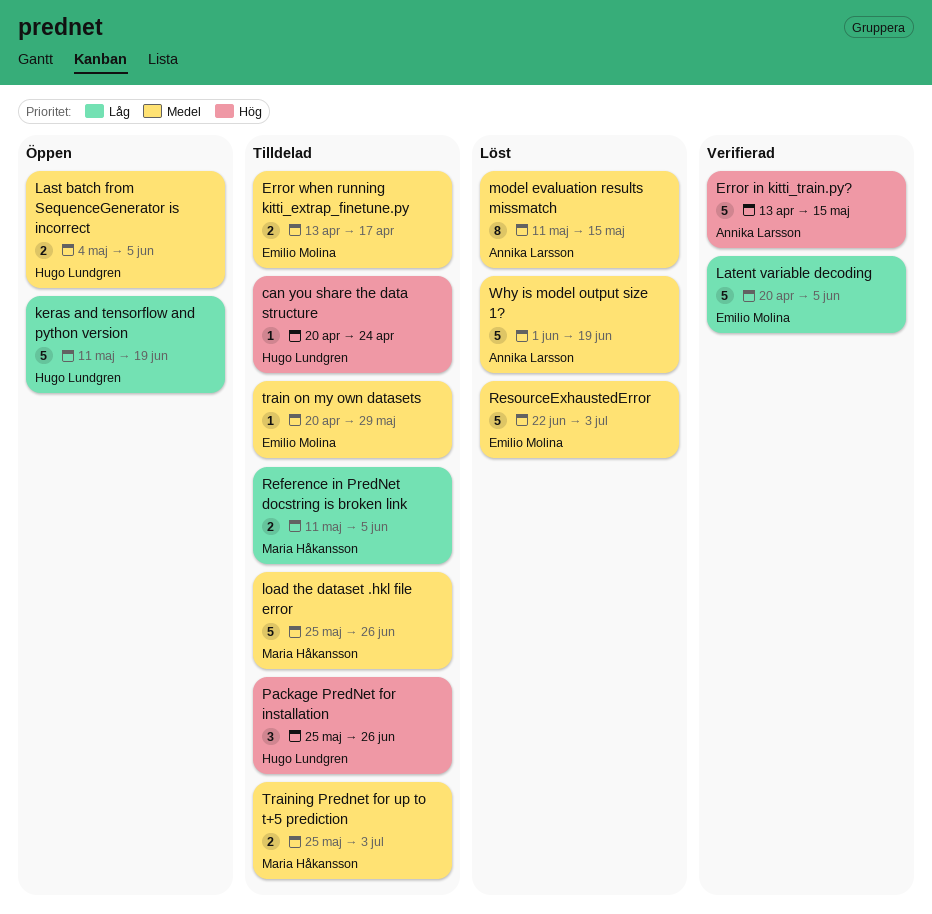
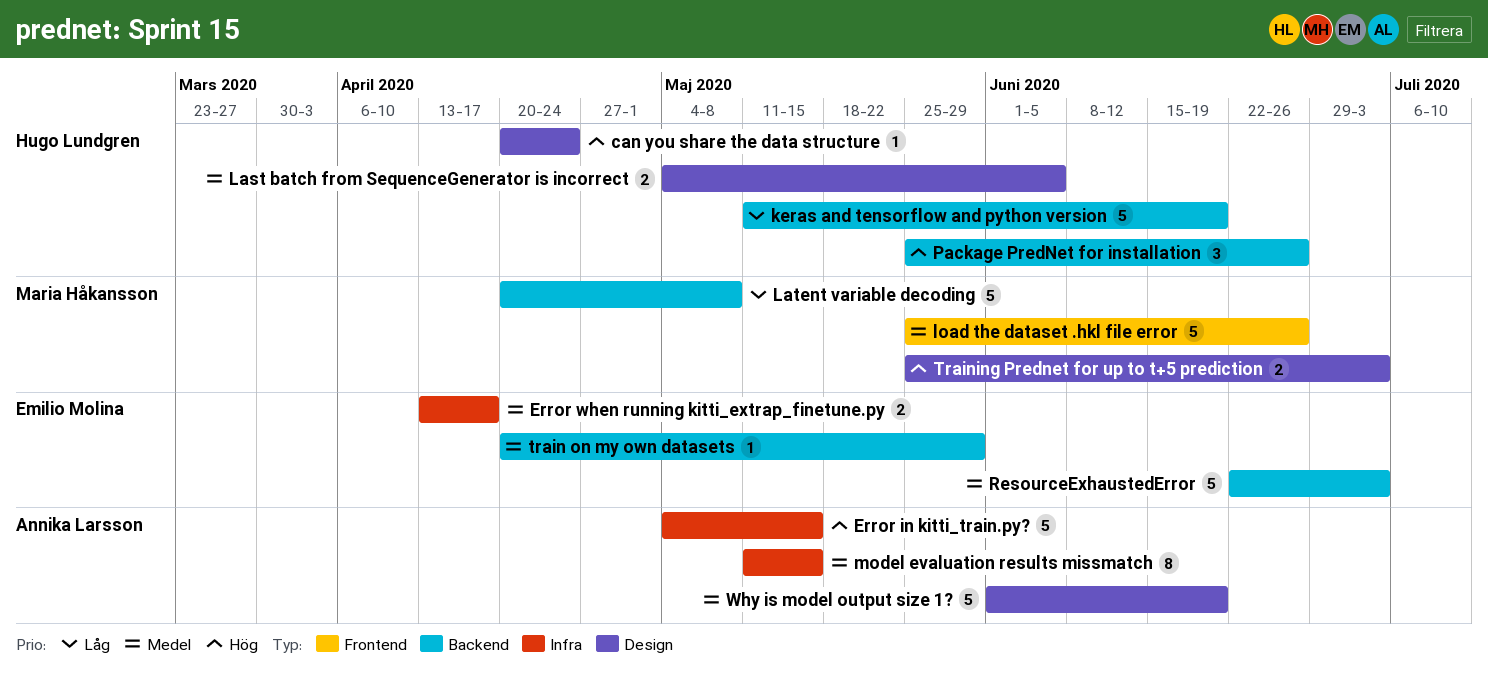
Error in kitti_train.py?, start: Apr 13 -> May 4
Latent variable decoding, owner: Emilio Molina -> Maria Håkansson
Latent variable decoding, due: Jun 5 -> May 8
Reference in PredNet docstring is broken link: present -> none
Training Prednet for up to t+5 prediction, priority: Medel -> Hög

